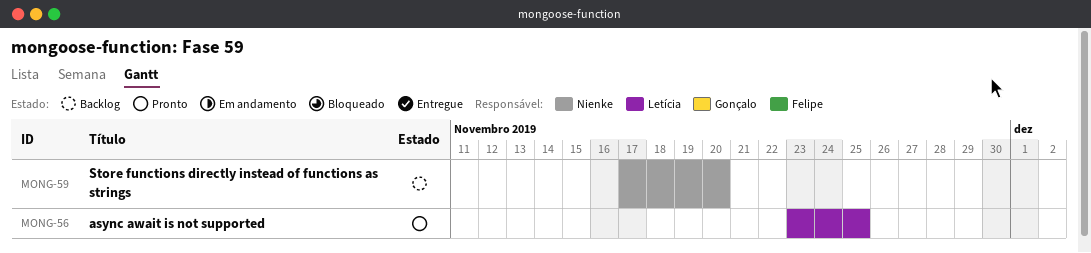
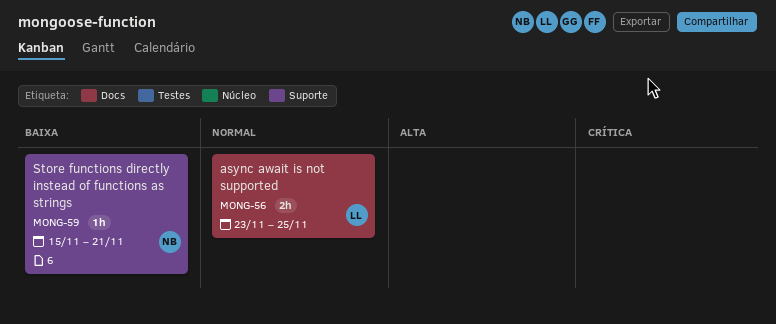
MONG-59, start: Nov 17 -> Nov 15
MONG-59, due: Nov 20 -> Nov 21

